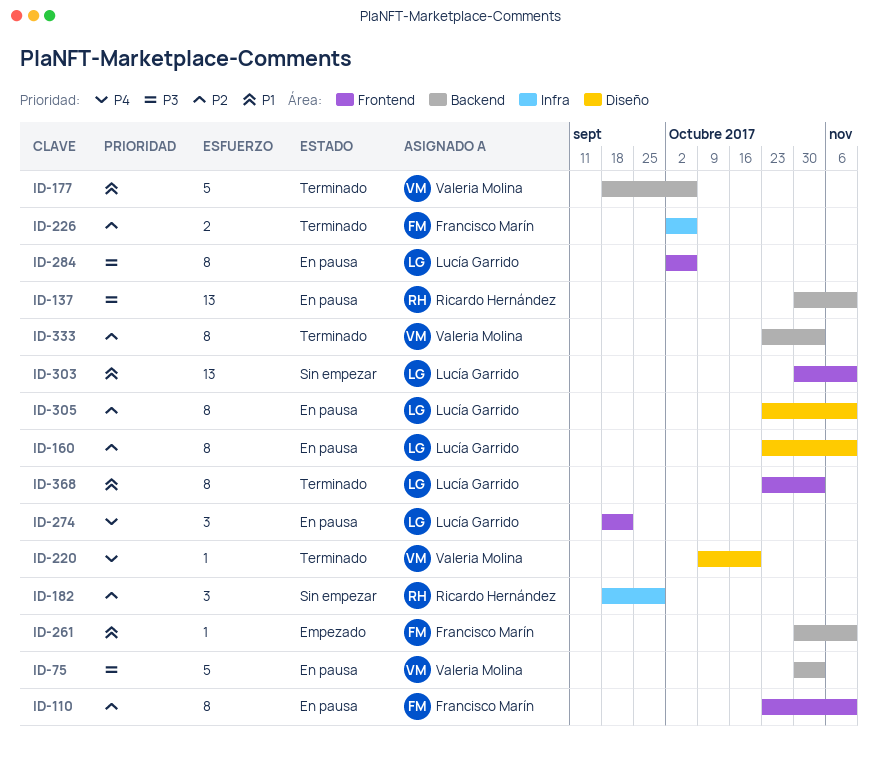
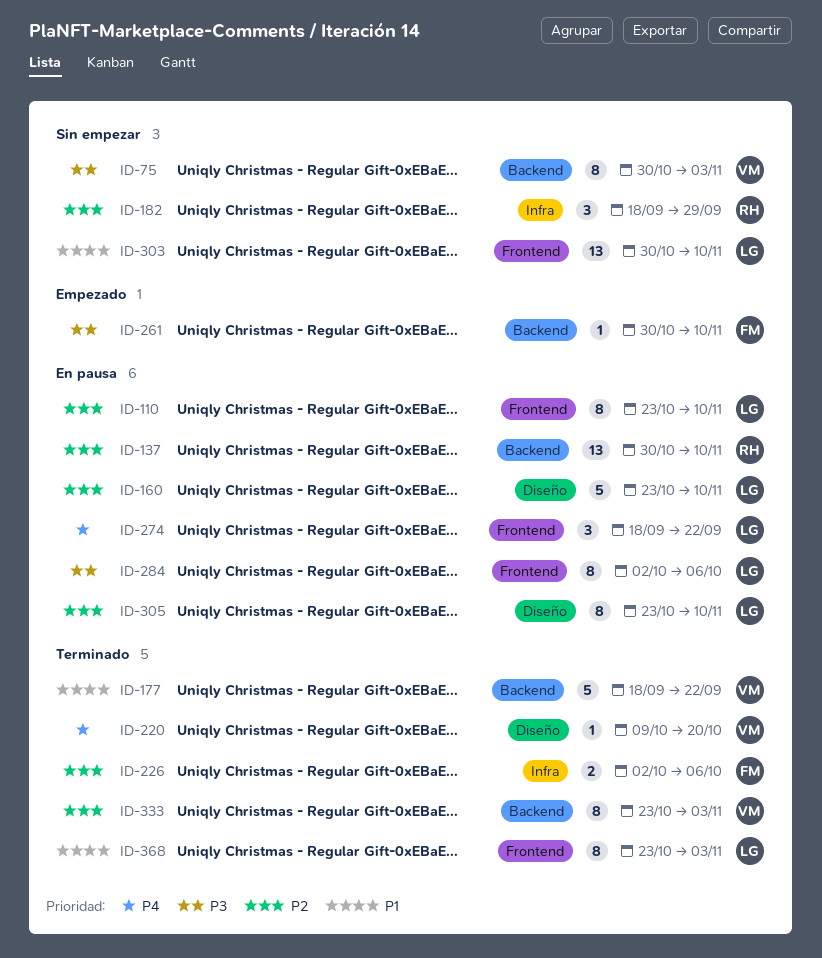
ID-75, status: En pausa -> Sin empezar
ID-75, estimate: 5 -> 8
ID-110, owner: Francisco Marín -> Lucía Garrido
ID-137, priority: P3 -> P2
ID-160, estimate: 8 -> 5
ID-177, due: Oct 6 -> Sep 22
ID-261, priority: P1 -> P3

